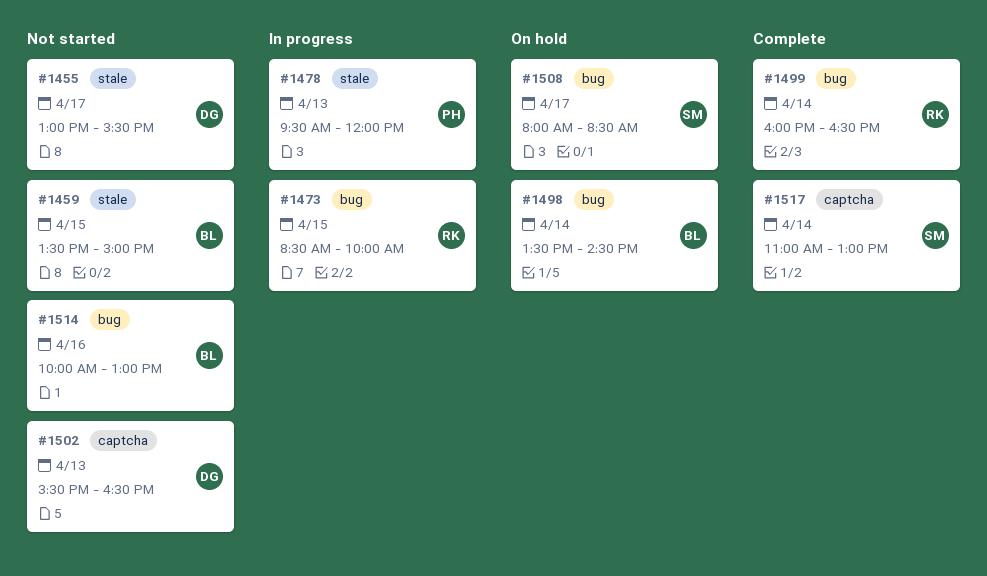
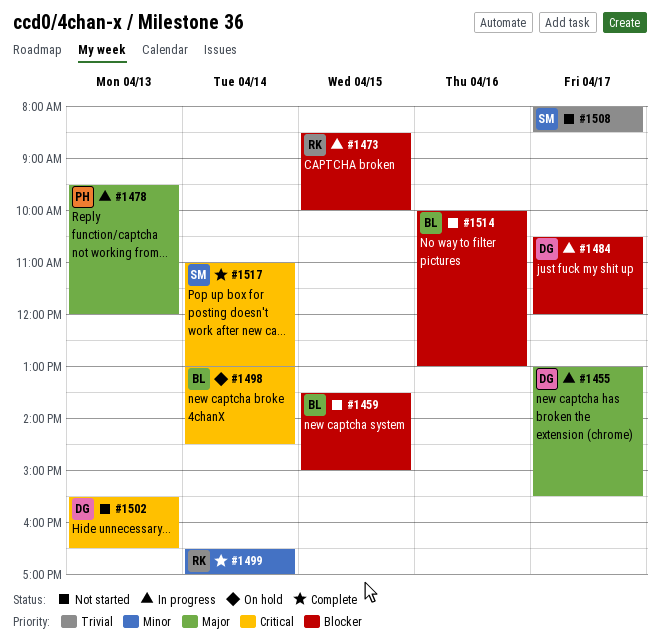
#1455, status: Not started -> In progress
#1484: none -> present
#1498, begins: 13:30 -> 13:00
#1499, begins: 16:00 -> 16:30
#1499, ends: 16:30 -> 17:00
#1508, status: On hold -> Not started

